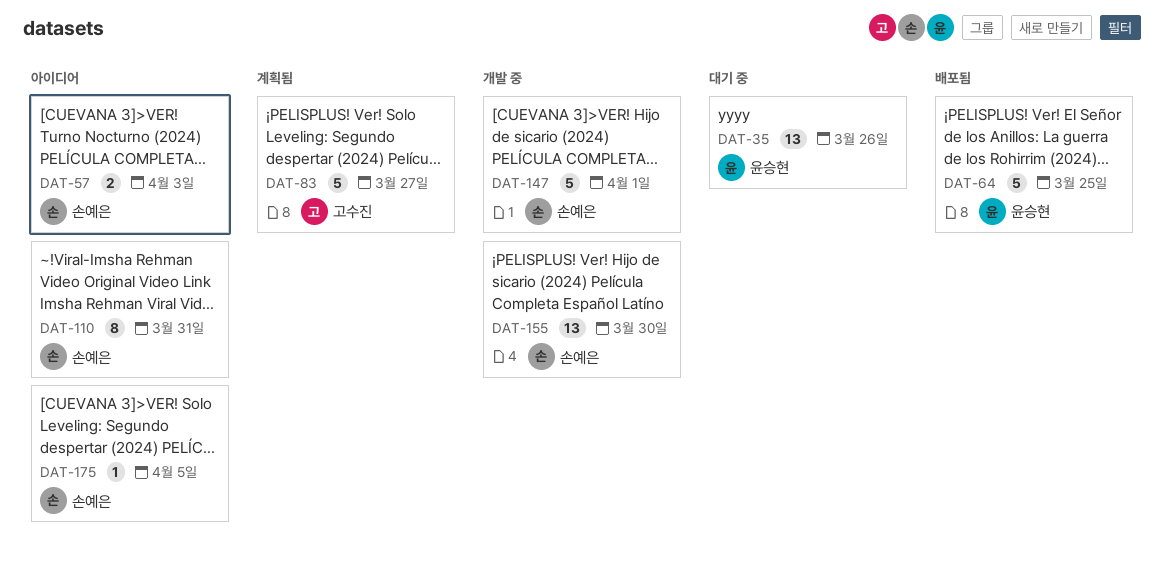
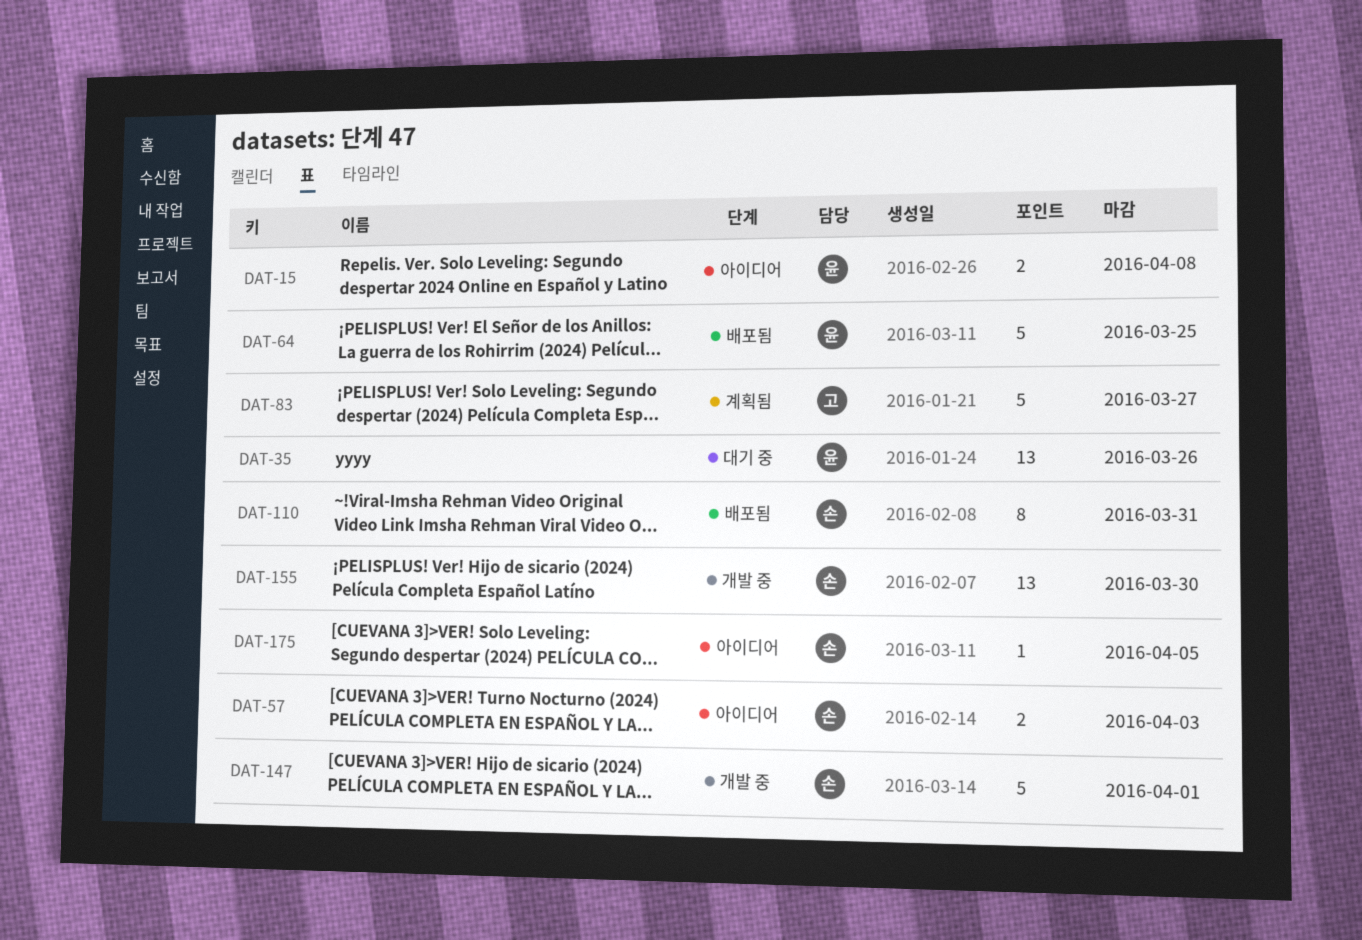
DAT-15: none -> present
DAT-110, status: 아이디어 -> 배포됨

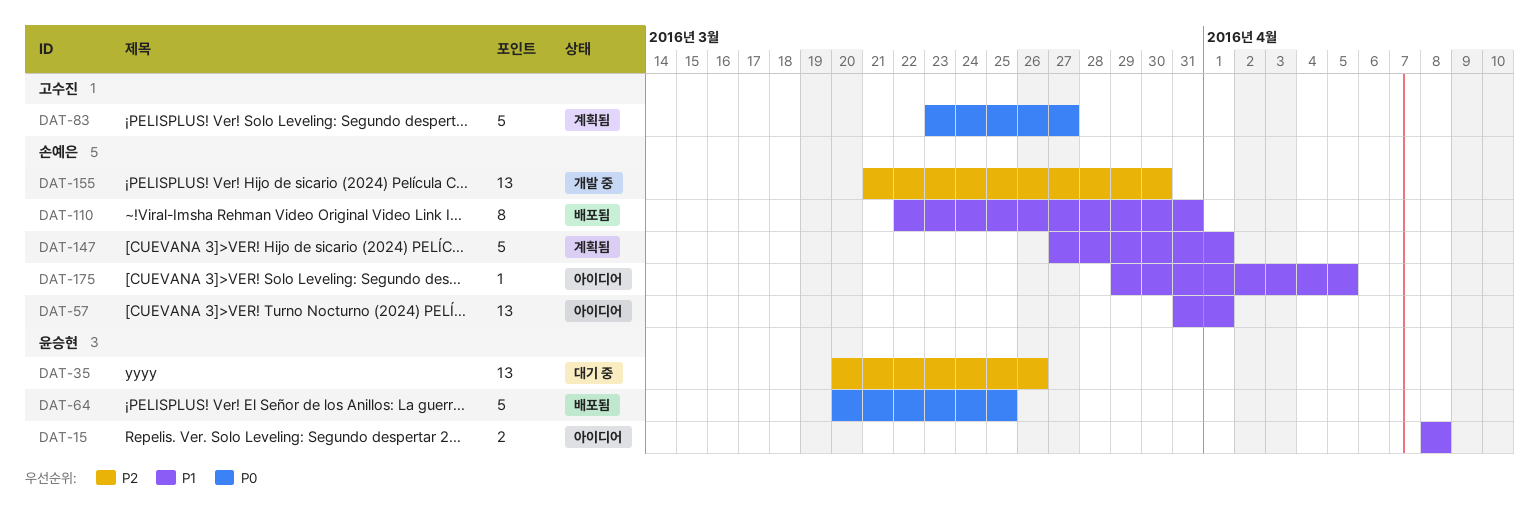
DAT-57, estimate: 2 -> 13
DAT-57, due: Apr 3 -> Apr 1
DAT-147, status: 개발 중 -> 계획됨

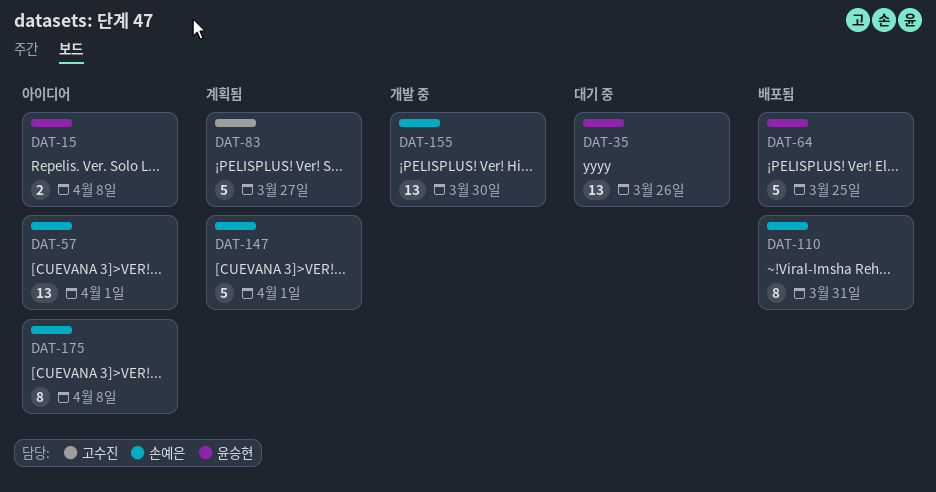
DAT-175, estimate: 1 -> 8
DAT-175, due: Apr 5 -> Apr 8

